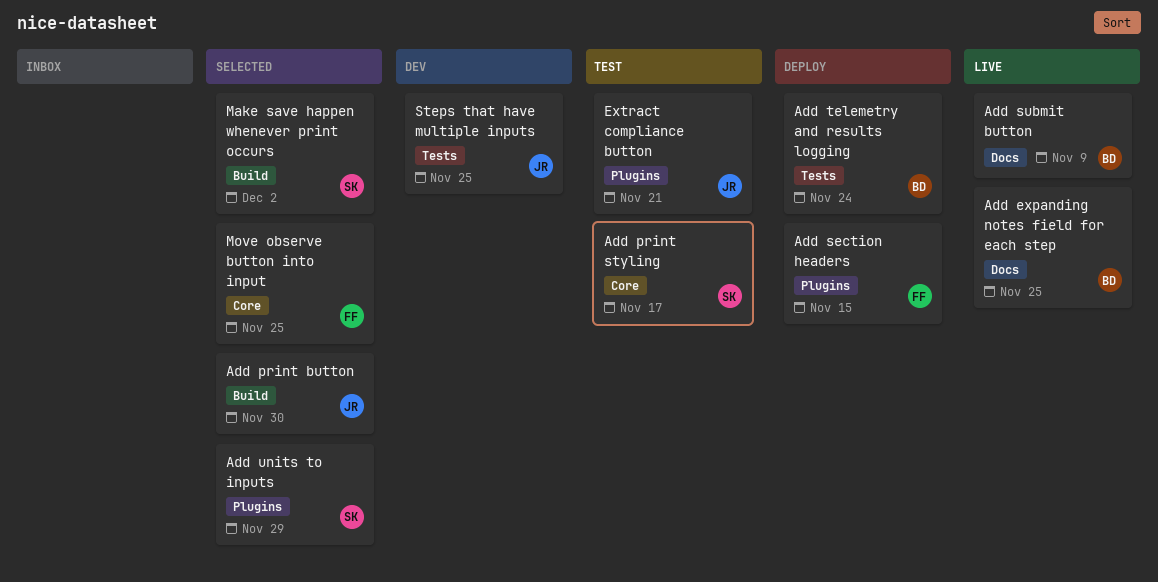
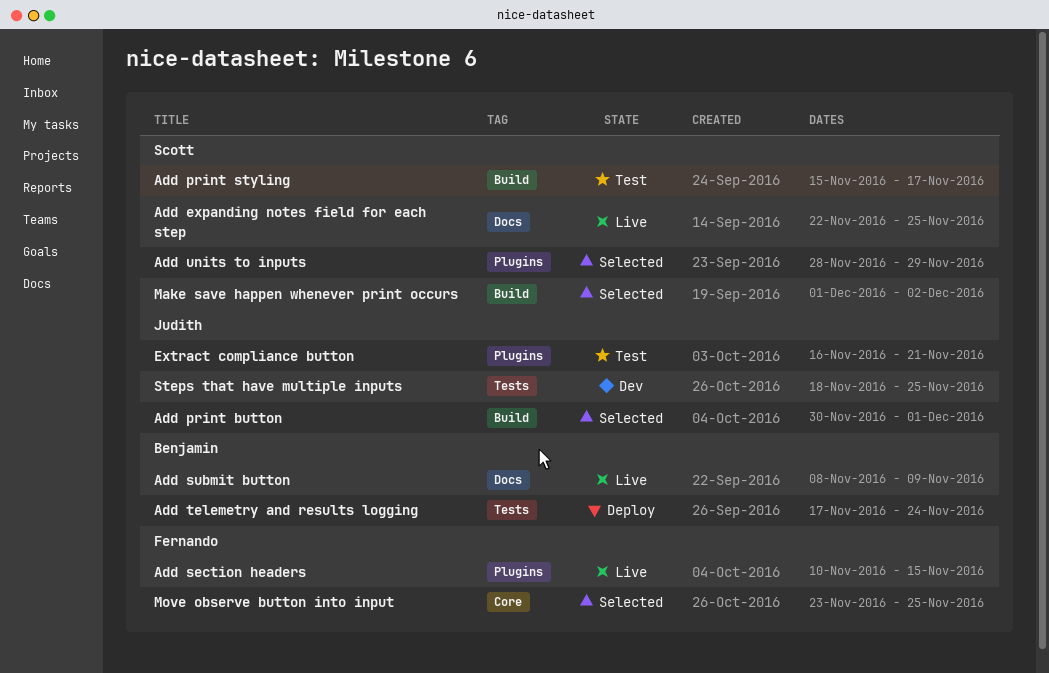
Add expanding notes field for each step, owner: Benjamin -> Scott
Add print button, due: Nov 30 -> Dec 1
Add print styling, label: Core -> Build
Add section headers, status: Deploy -> Live

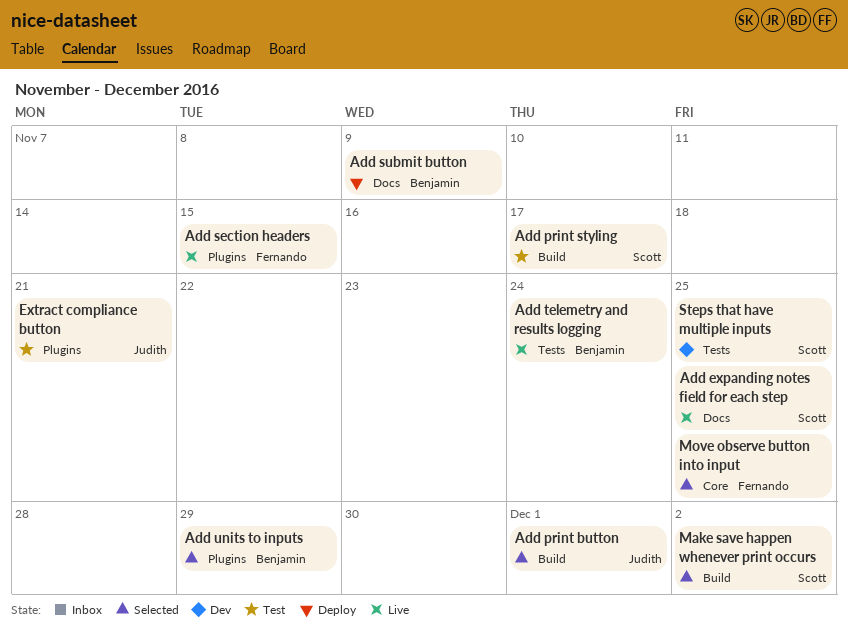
Add submit button, status: Live -> Deploy
Add telemetry and results logging, status: Deploy -> Live
Add units to inputs, owner: Scott -> Benjamin
Steps that have multiple inputs, owner: Judith -> Scott

